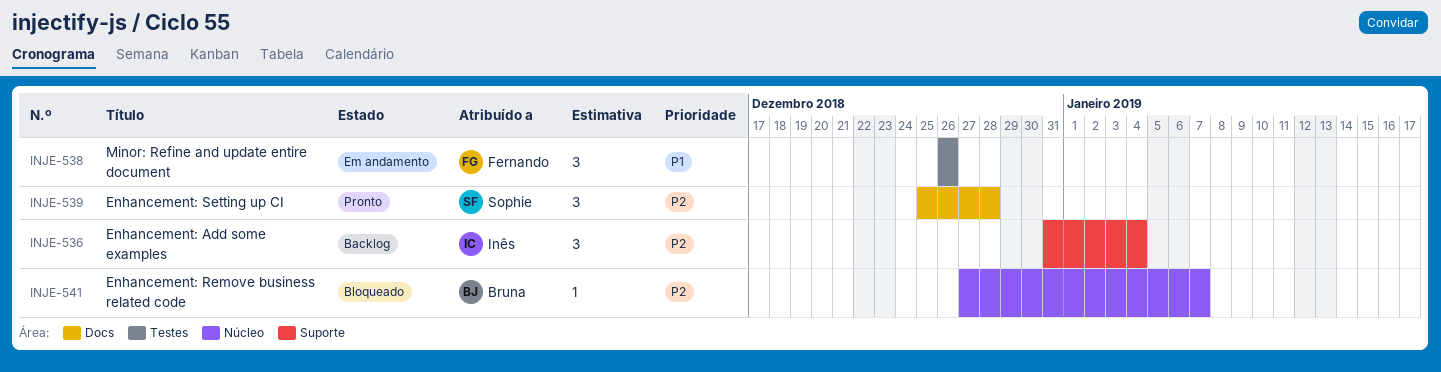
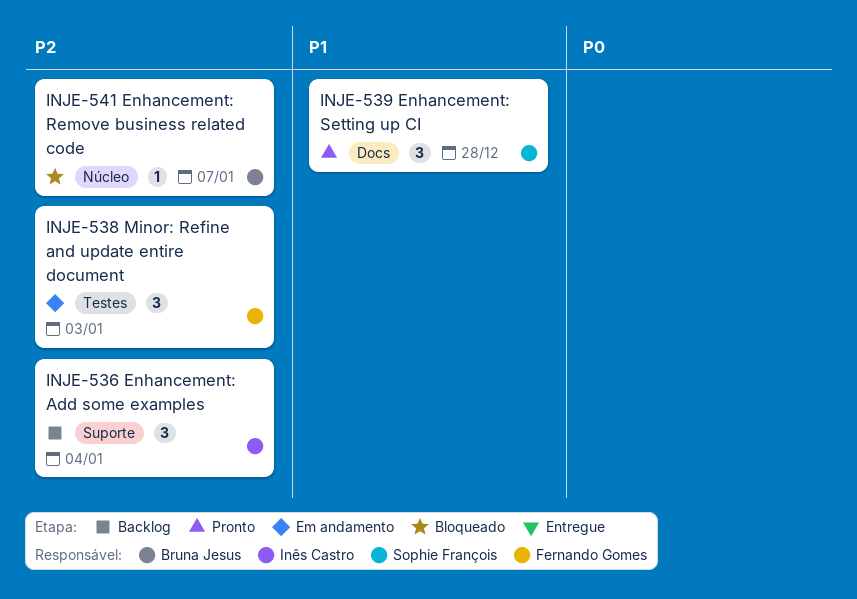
INJE-538, priority: P1 -> P2
INJE-538, due: Dec 26 -> Jan 3
INJE-539, priority: P2 -> P1

